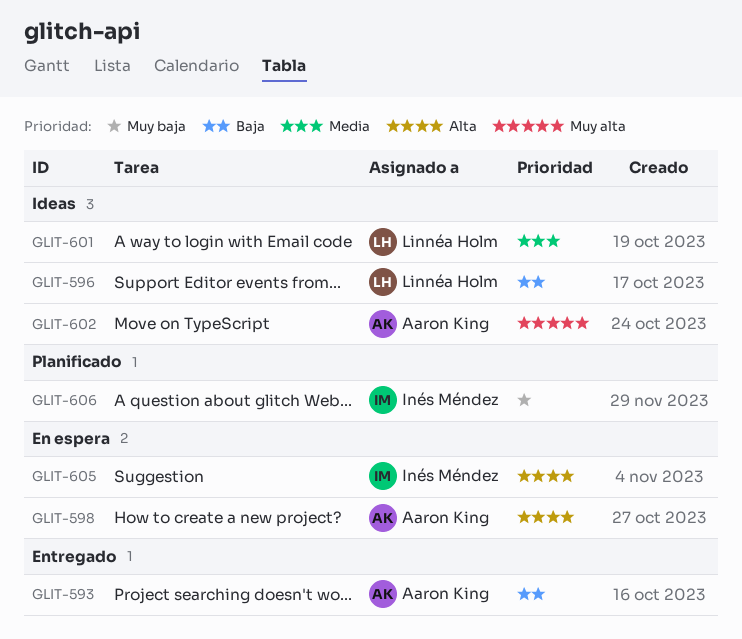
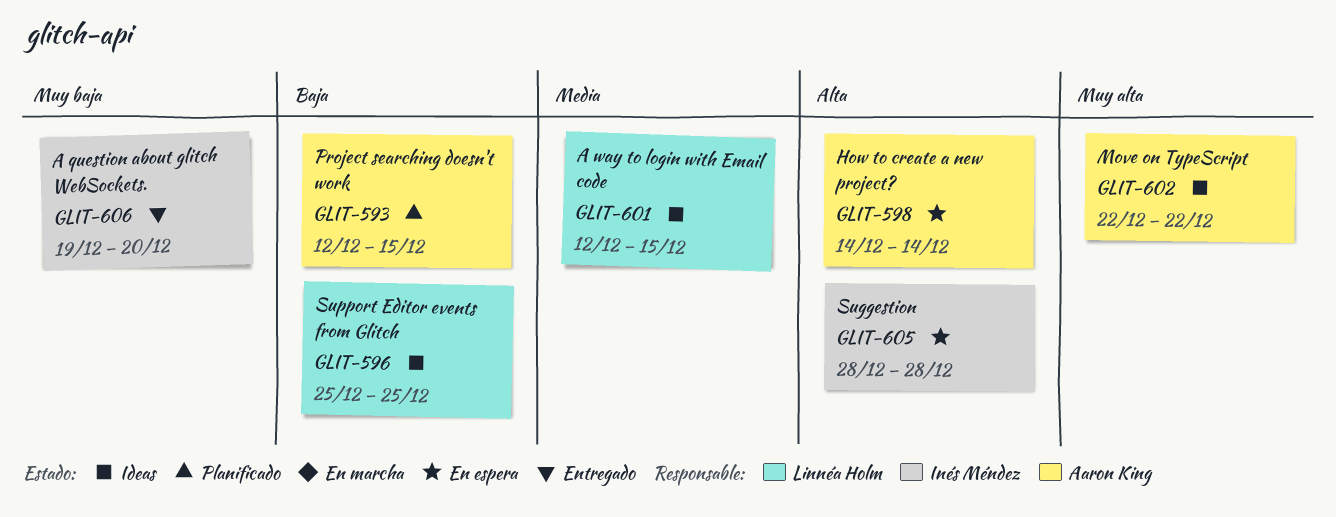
GLIT-593, status: Entregado -> Planificado
GLIT-606, status: Planificado -> Entregado

